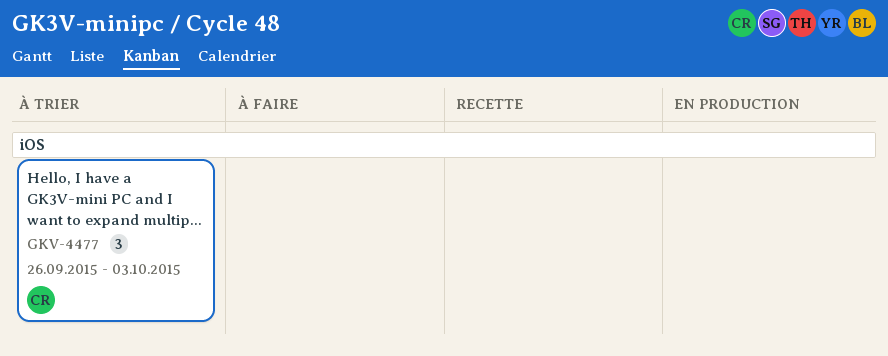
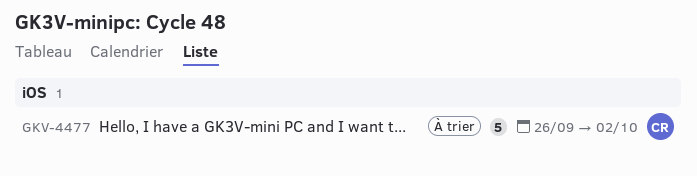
GKV-4477, estimate: 3 -> 5
GKV-4477, due: Oct 3 -> Oct 2

